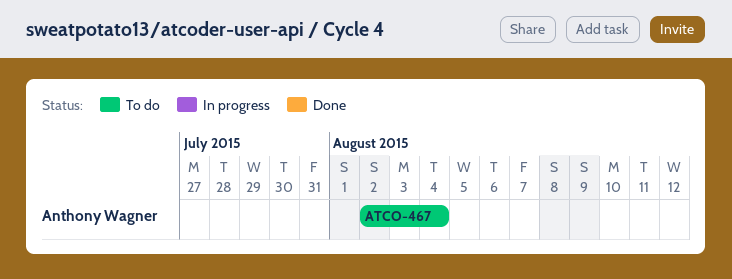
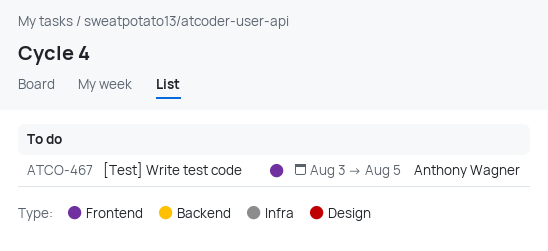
ATCO-467, start: Aug 2 -> Aug 3
ATCO-467, due: Aug 4 -> Aug 5

